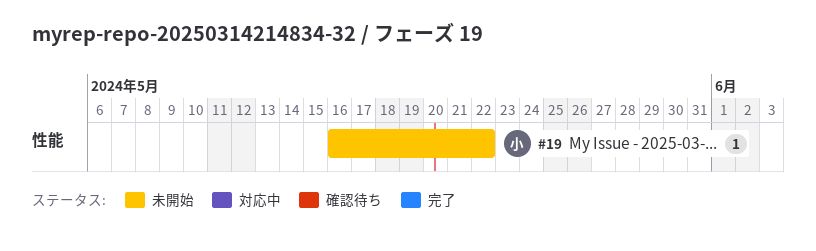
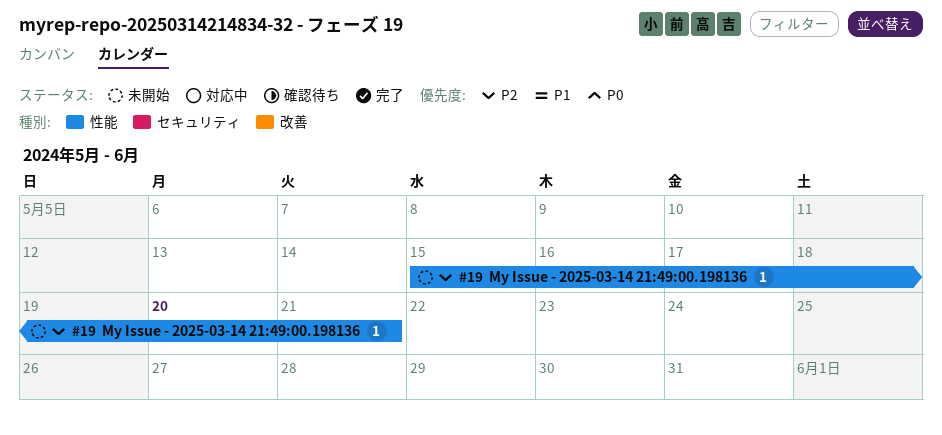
#19, start: May 16 -> May 15
#19, due: May 22 -> May 21

